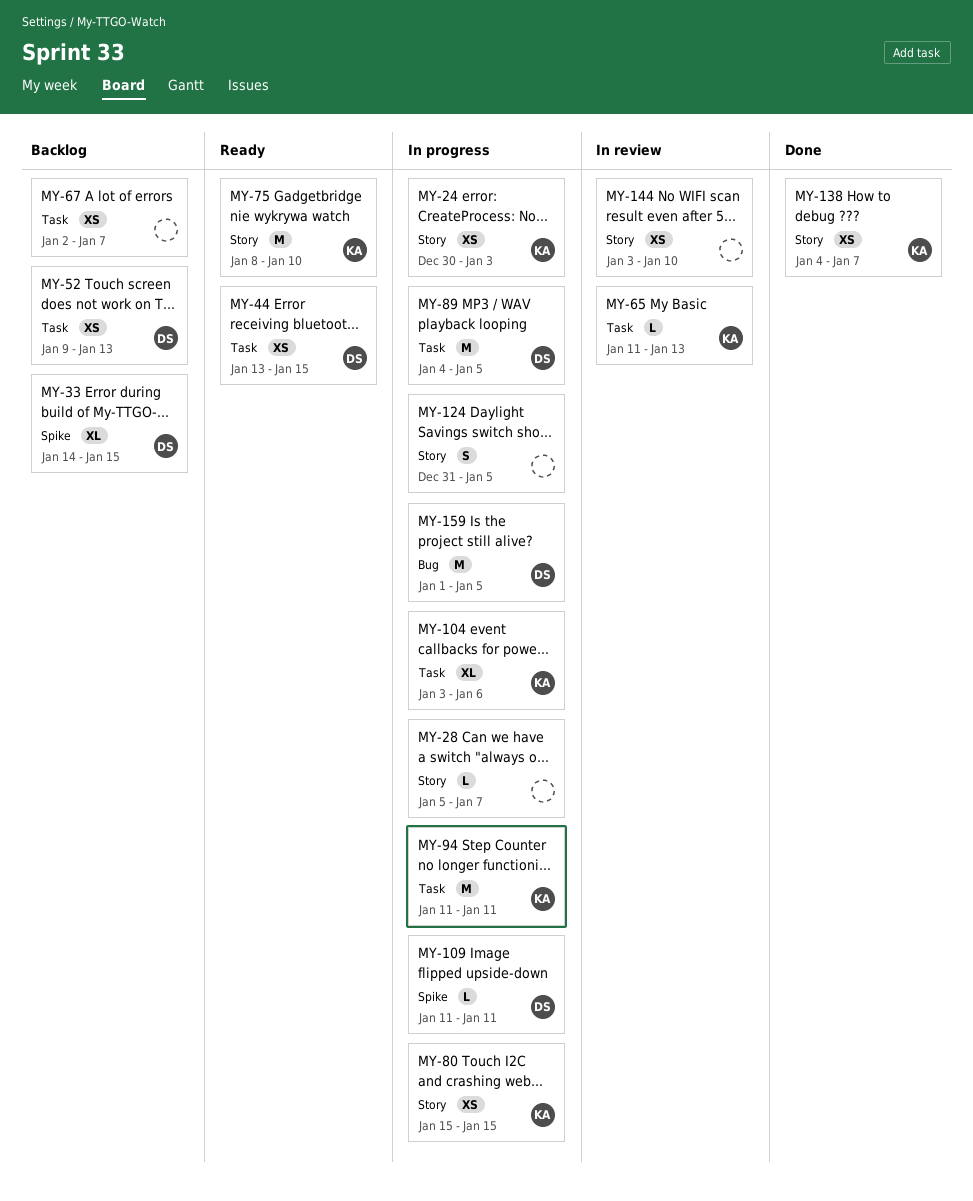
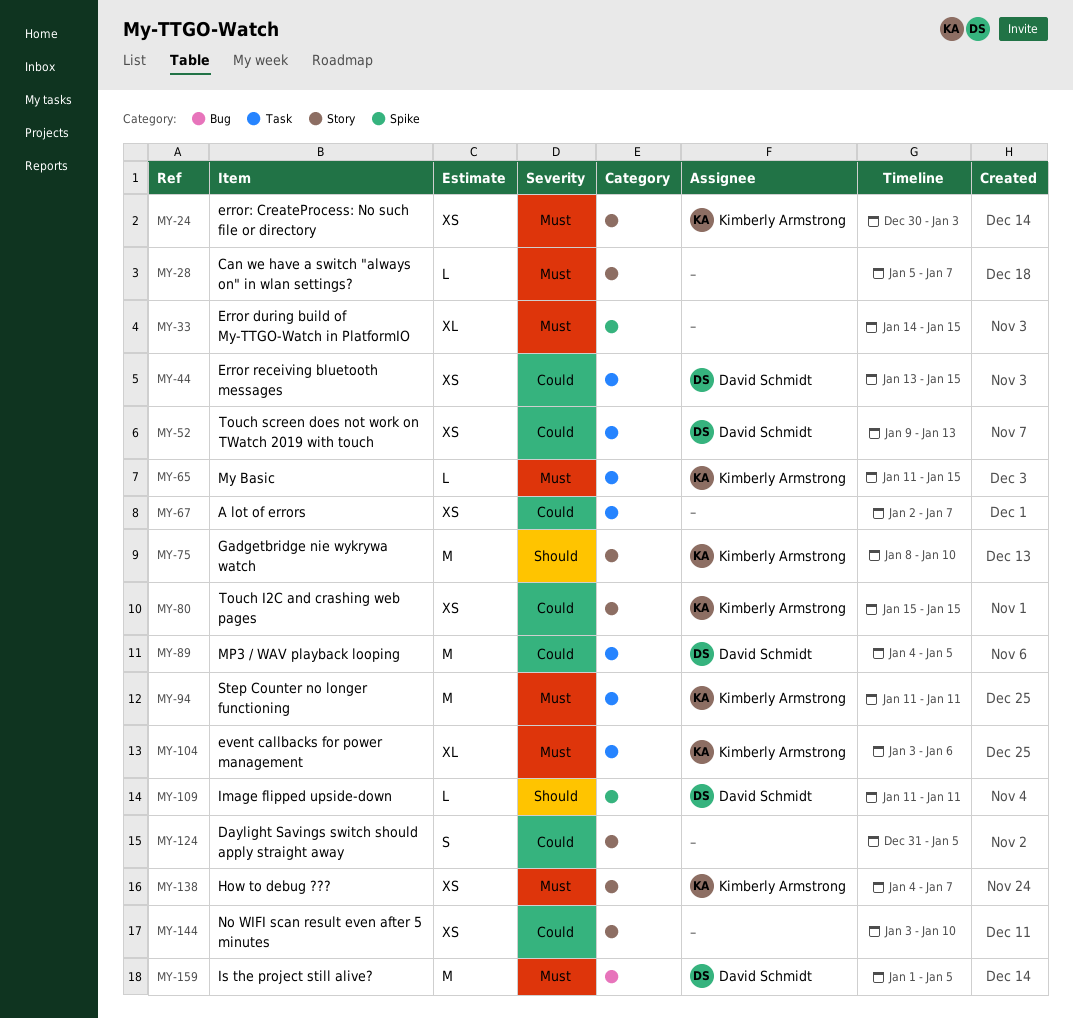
MY-33, owner: David Schmidt -> none
MY-65, due: Jan 13 -> Jan 15

